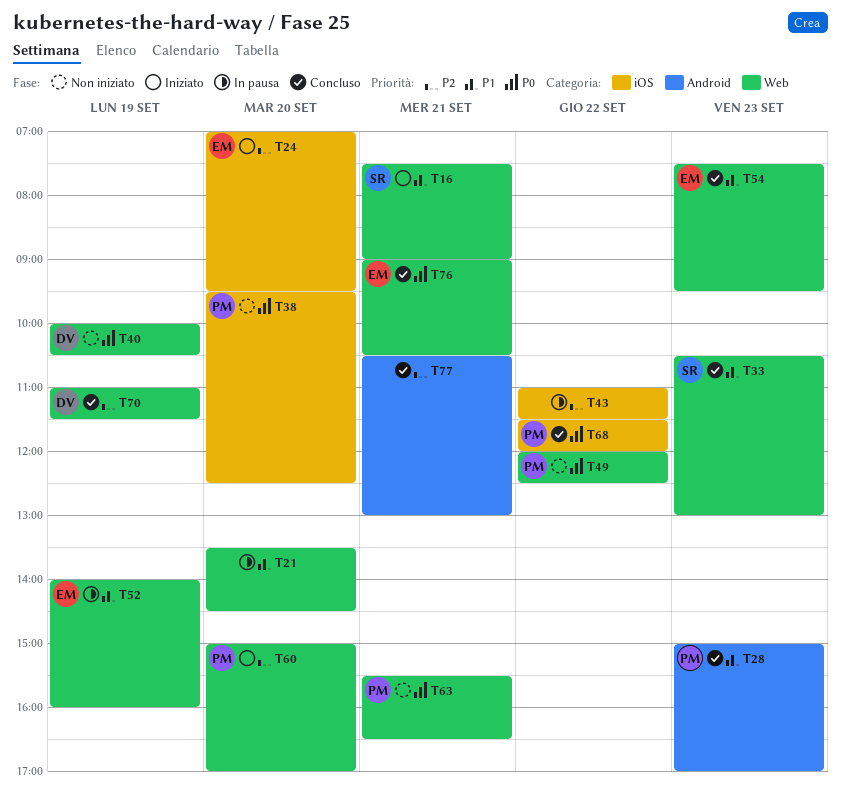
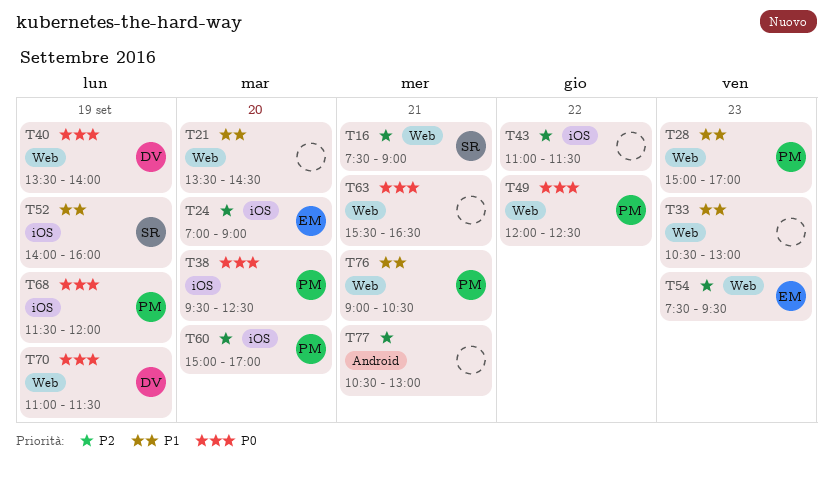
T16, priority: P1 -> P2
T24, ends: 09:30 -> 09:00
T28, label: Android -> Web
T33, owner: SR -> none
T40, begins: 10:00 -> 13:30
T40, ends: 10:30 -> 14:00
T52, owner: EM -> SR
T52, label: Web -> iOS
T54, priority: P1 -> P2
T60, label: Web -> iOS
T63, owner: PM -> none
T68, day: Sep 22 -> Sep 19
T70, priority: P2 -> P0
T76, owner: EM -> PM
T76, priority: P0 -> P1

